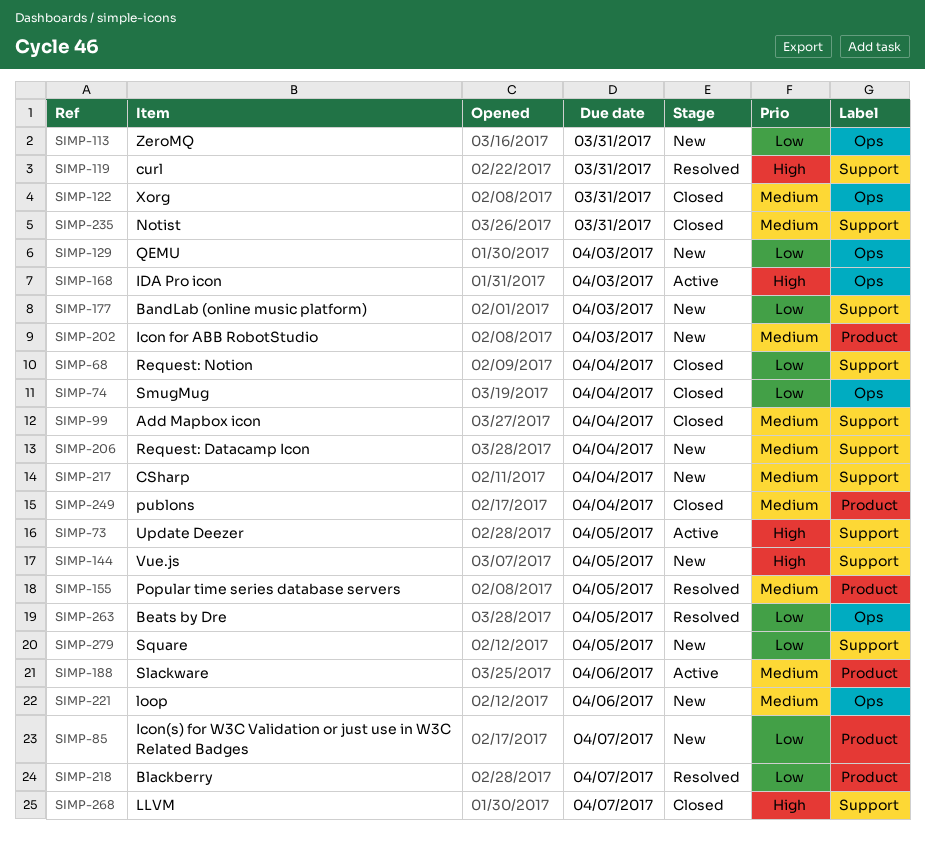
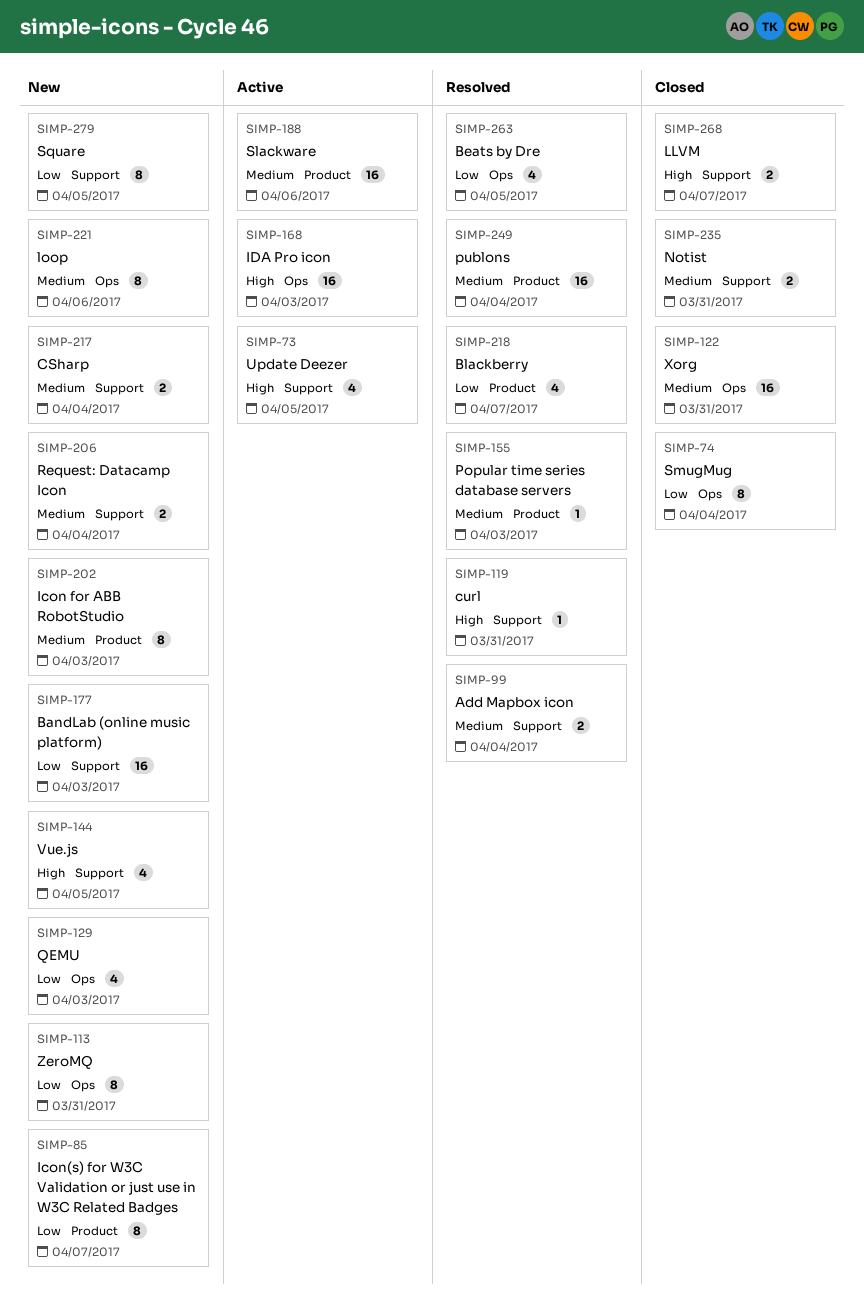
SIMP-68: present -> none
SIMP-99, status: Closed -> Resolved
SIMP-155, due: Apr 5 -> Apr 3
SIMP-249, status: Closed -> Resolved

